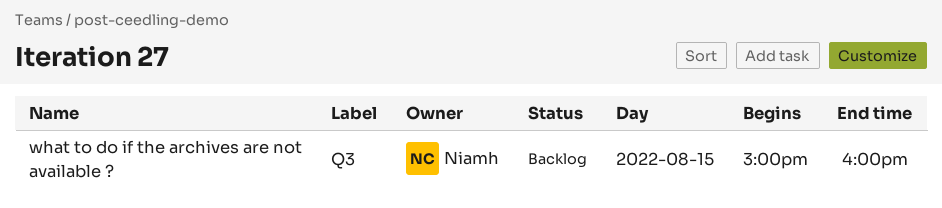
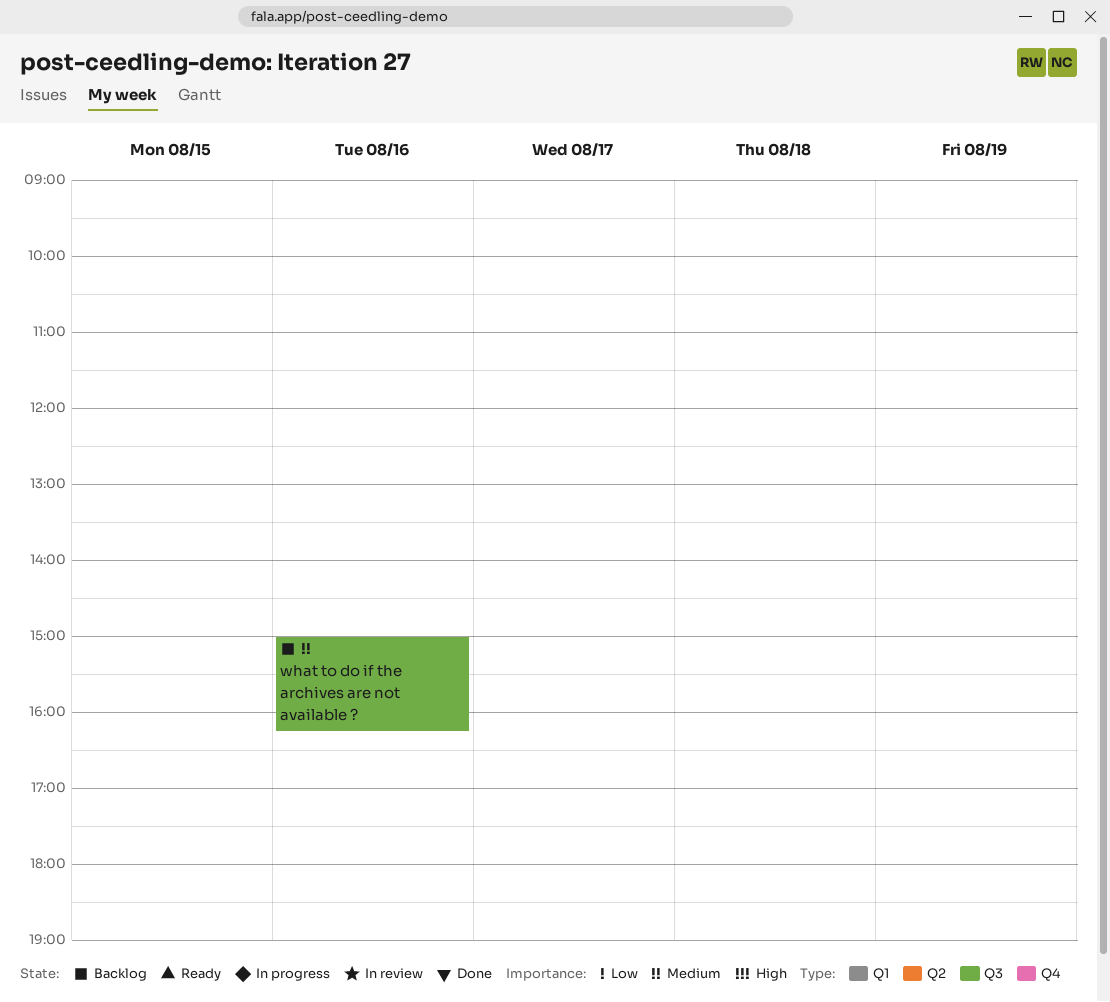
what to do if the archives are not available ?, day: Aug 15 -> Aug 16
what to do if the archives are not available ?, ends: 16:00 -> 16:15

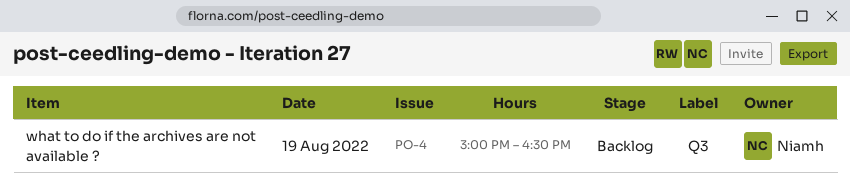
what to do if the archives are not available ?, day: Aug 16 -> Aug 19
what to do if the archives are not available ?, ends: 16:15 -> 16:30

